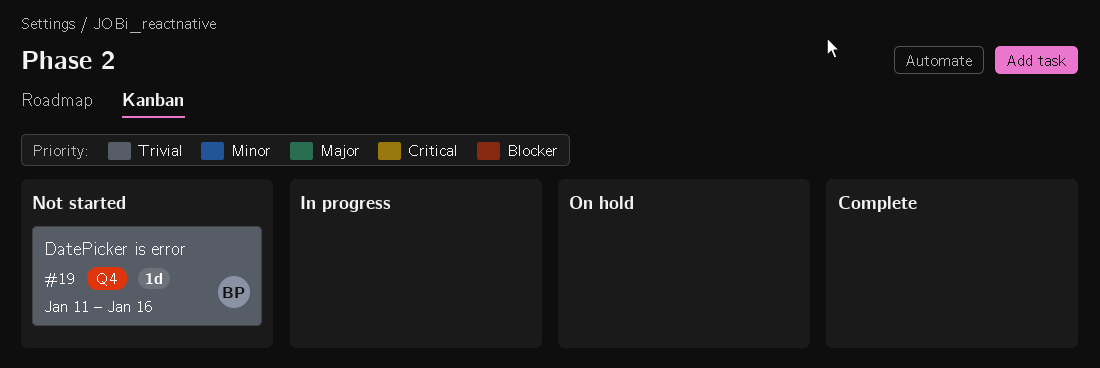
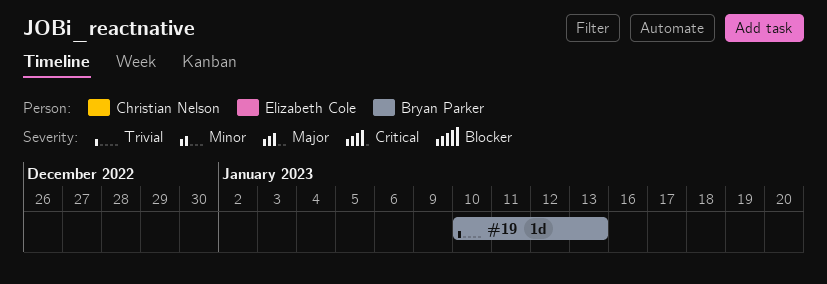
#19, start: Jan 11 -> Jan 10
#19, due: Jan 16 -> Jan 13

